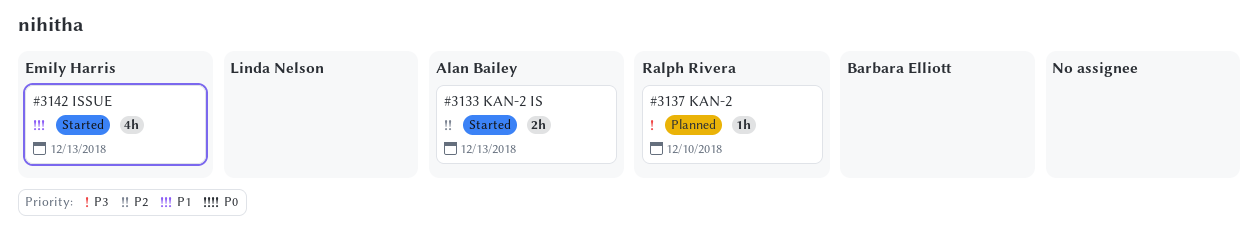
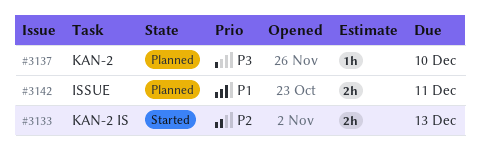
#3142, status: Started -> Planned
#3142, estimate: 4h -> 2h
#3142, due: Dec 13 -> Dec 11

